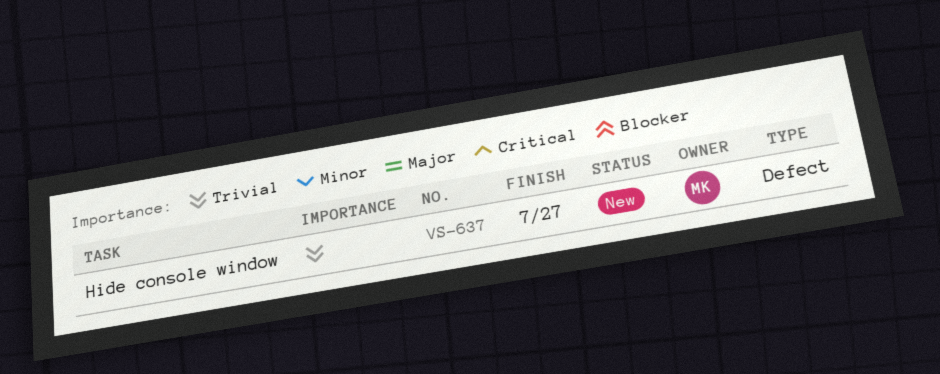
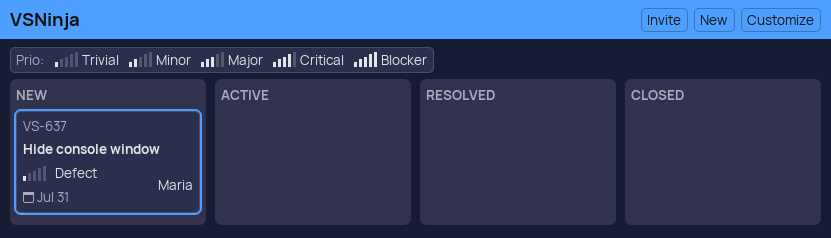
VS-637, due: Jul 27 -> Jul 31

